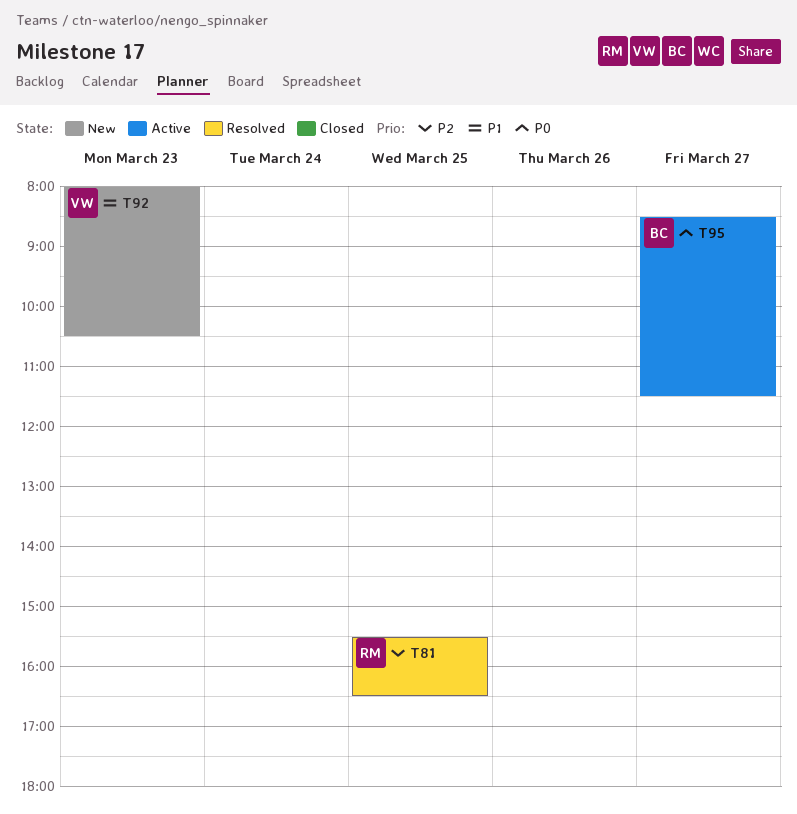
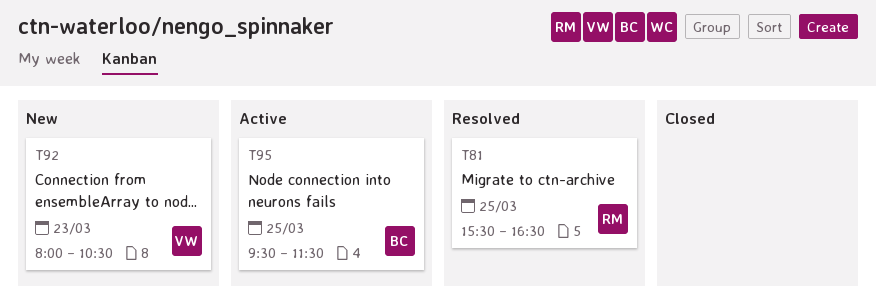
T95, day: Mar 27 -> Mar 25
T95, begins: 08:30 -> 09:30

